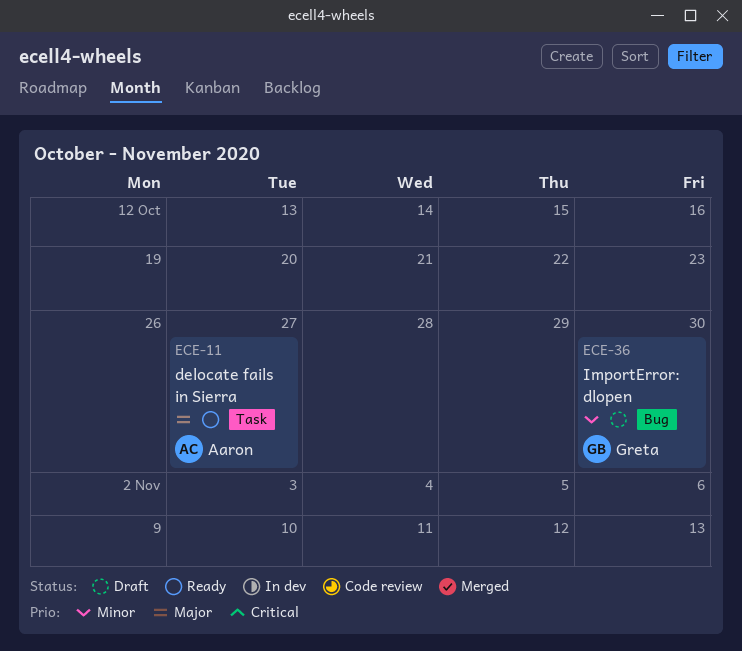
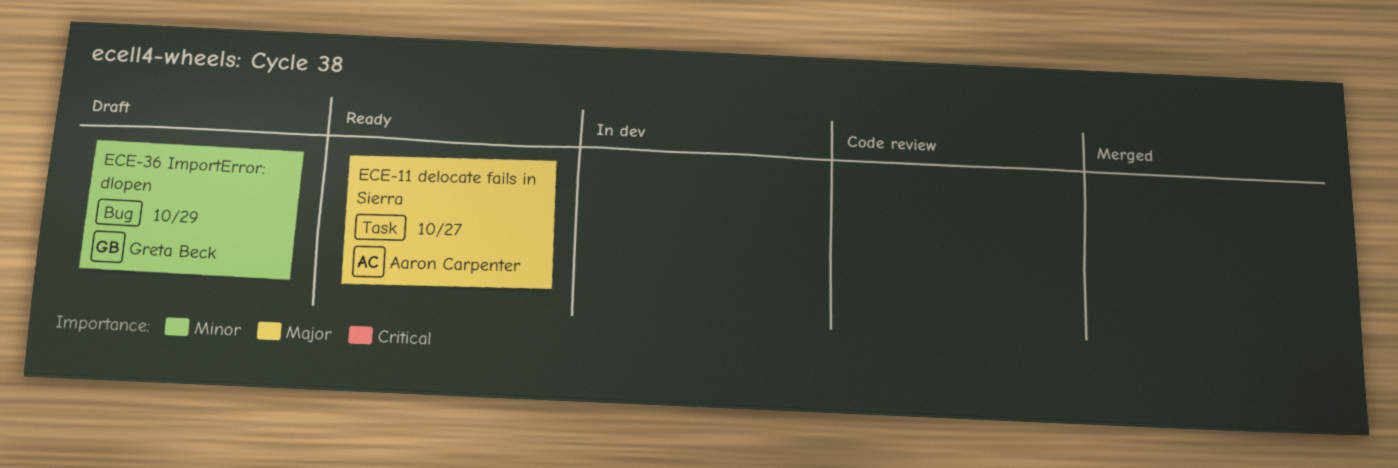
ECE-36, due: Oct 30 -> Oct 29

